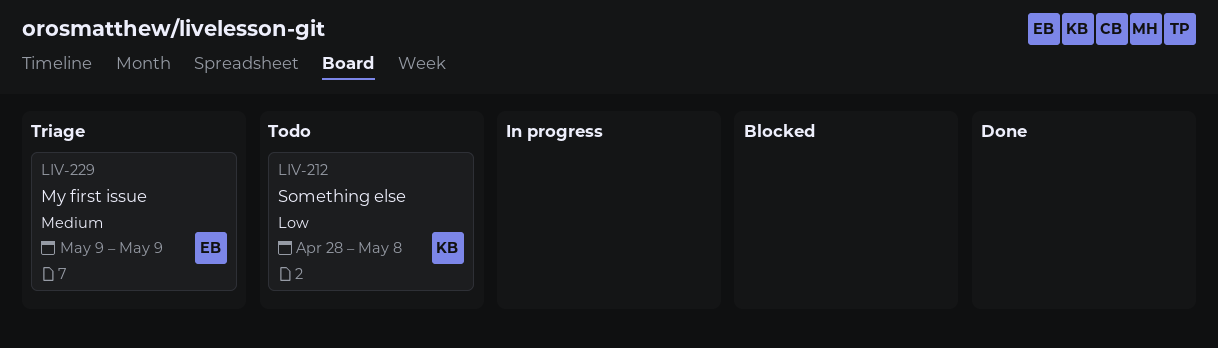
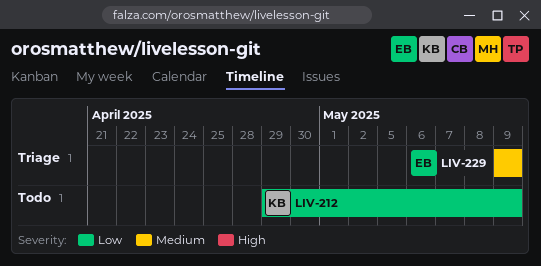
LIV-212, start: Apr 28 -> Apr 29
LIV-212, due: May 8 -> May 9

